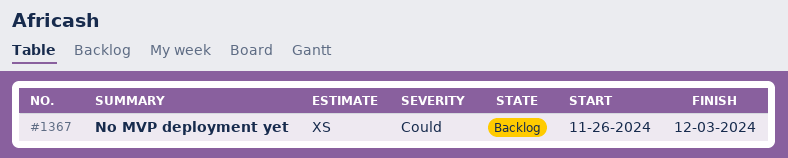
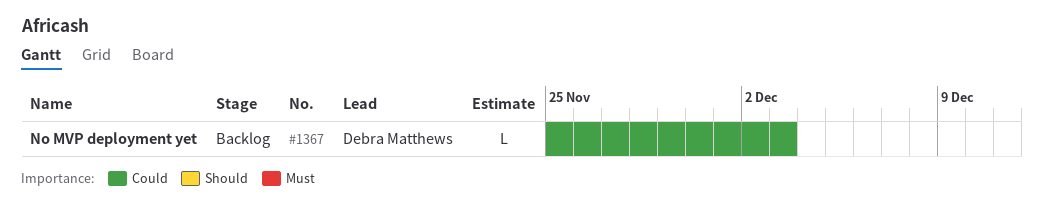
#1367, estimate: XS -> L
#1367, start: Nov 26 -> Nov 25

